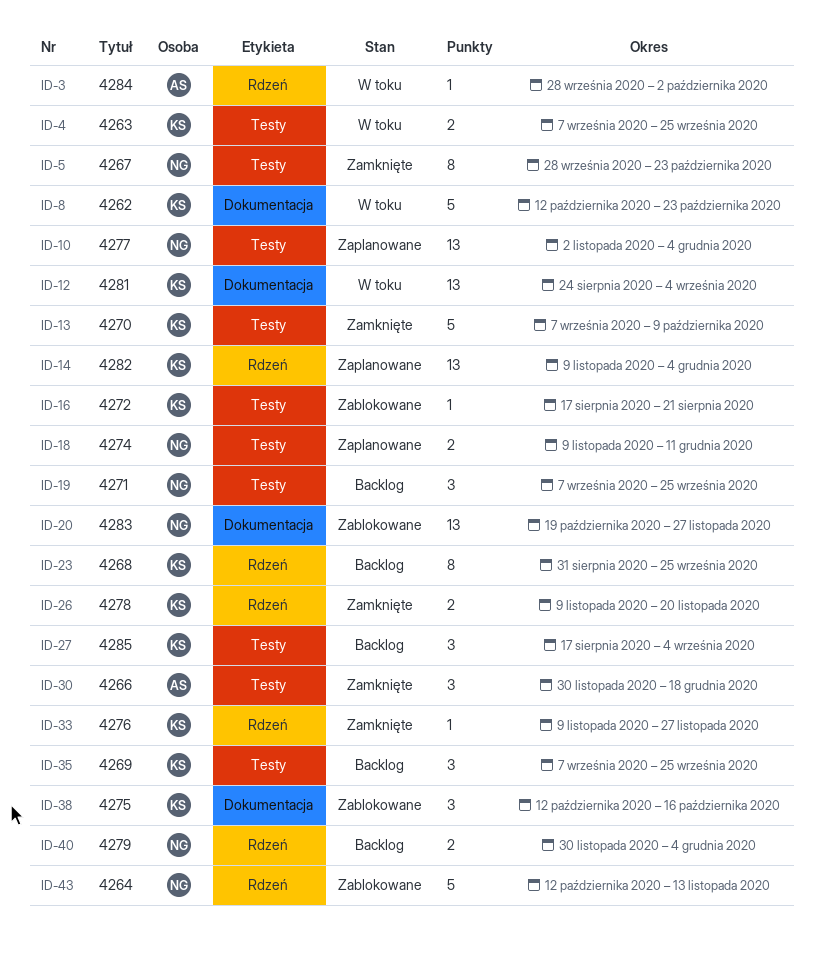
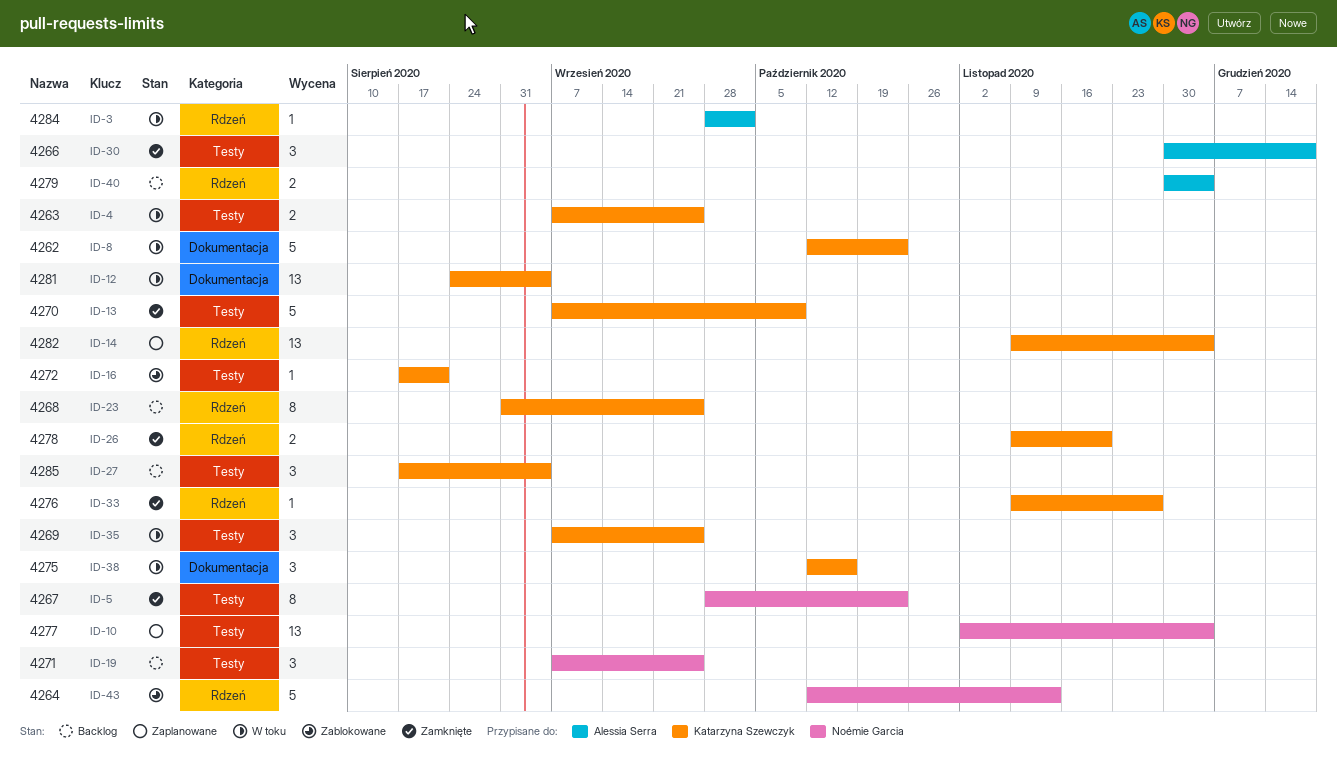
ID-18: present -> none
ID-20: present -> none
ID-35, status: Backlog -> W toku
ID-38, status: Zablokowane -> W toku
ID-40, owner: Noémie Garcia -> Alessia Serra

